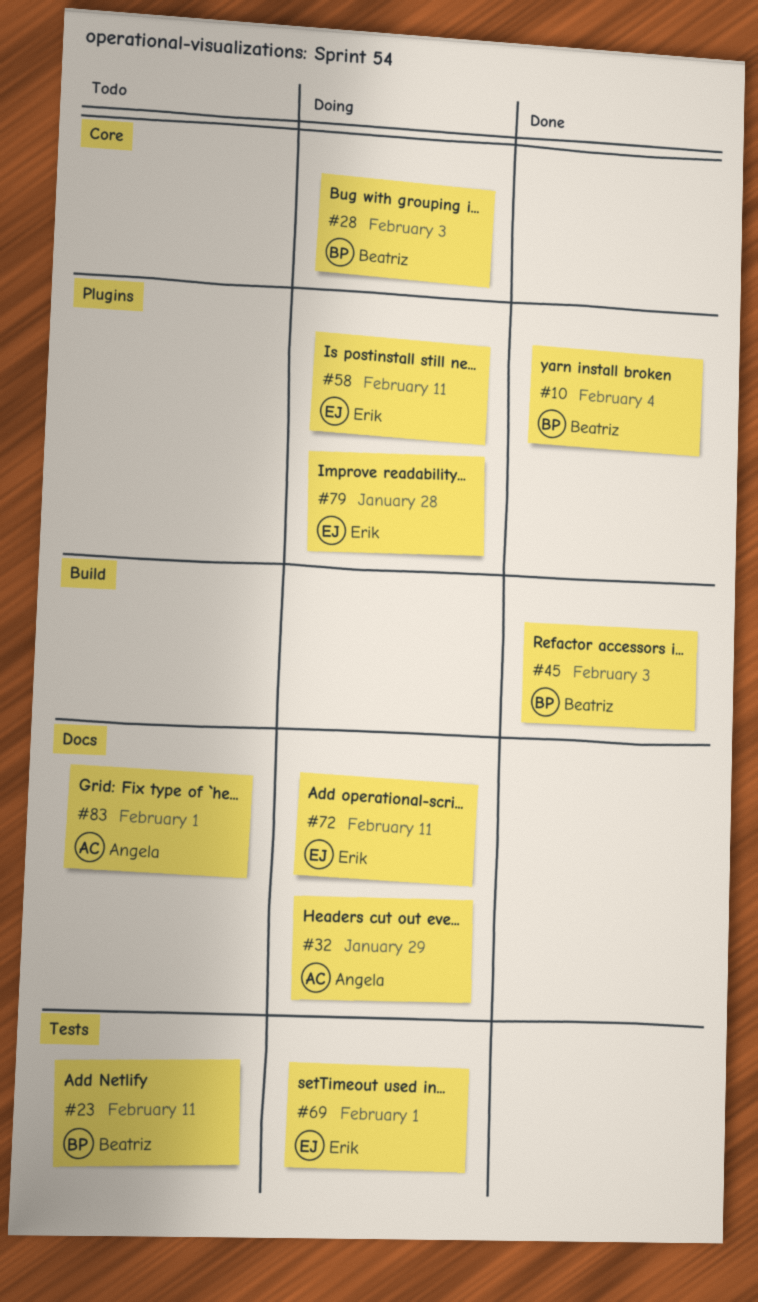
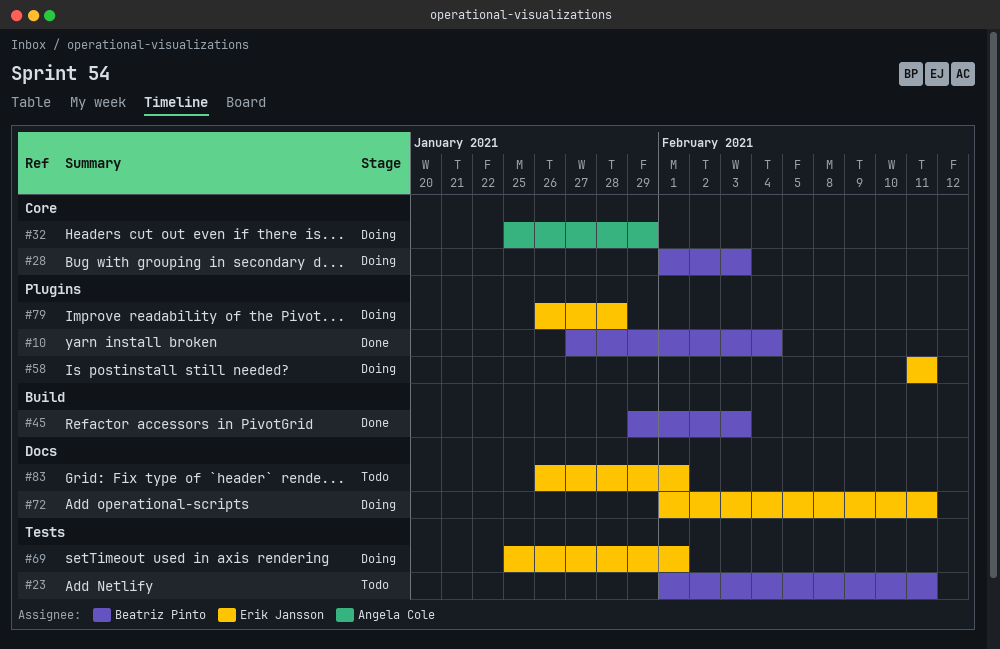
#32, label: Docs -> Core
#83, owner: Angela Cole -> Erik Jansson

